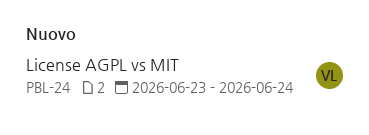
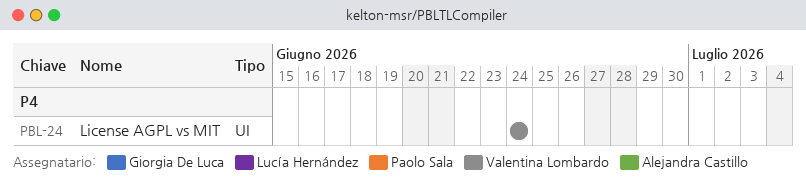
PBL-24, start: Jun 23 -> Jun 24

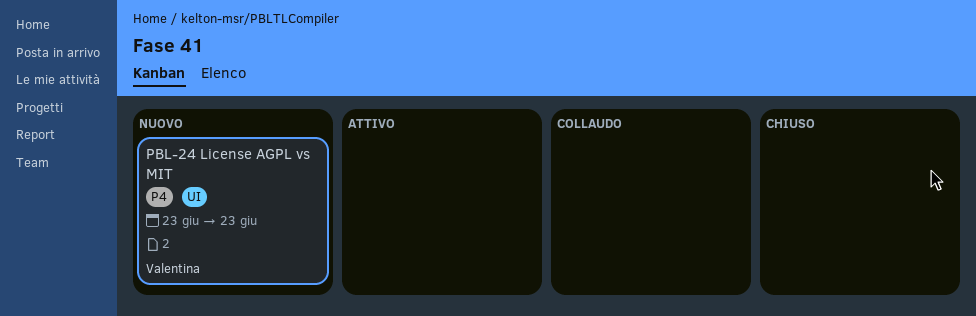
PBL-24, start: Jun 24 -> Jun 23
PBL-24, due: Jun 24 -> Jun 23

